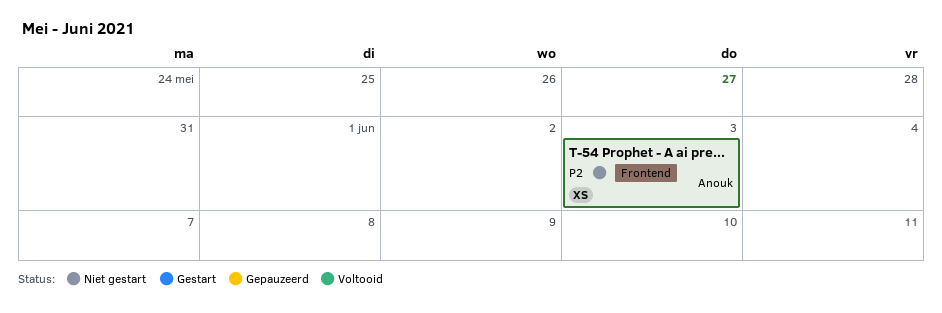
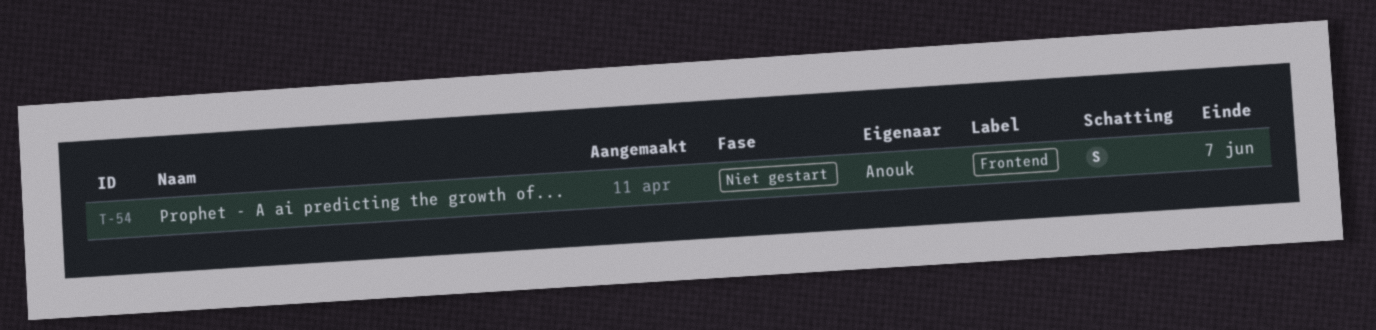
T-54, estimate: XS -> S
T-54, due: Jun 3 -> Jun 7

